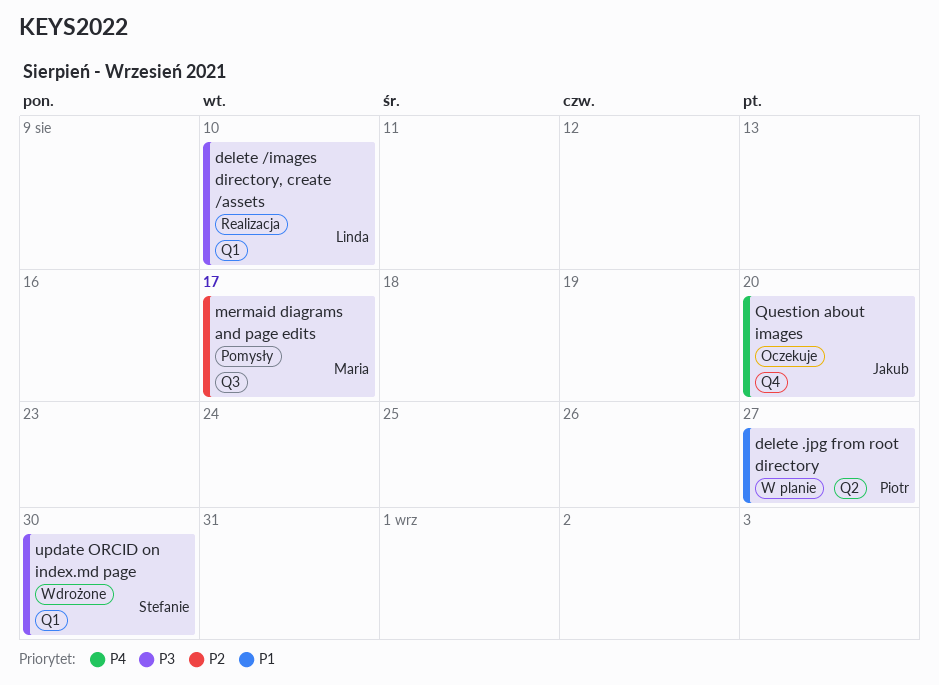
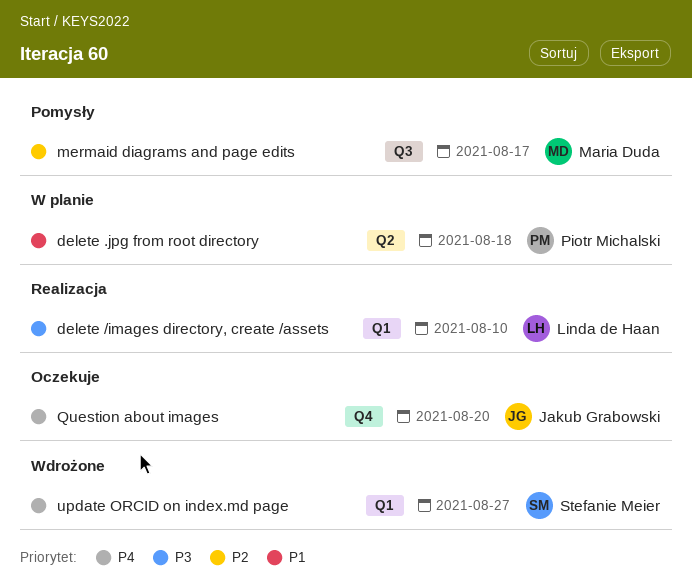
delete .jpg from root directory, due: Aug 27 -> Aug 18
update ORCID on index.md page, priority: P3 -> P4
update ORCID on index.md page, due: Aug 30 -> Aug 27

